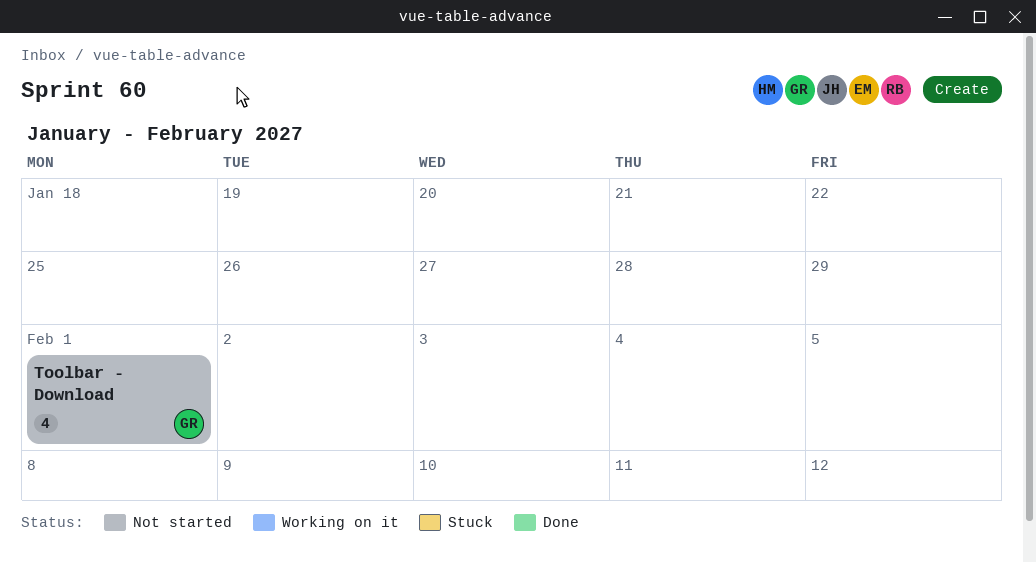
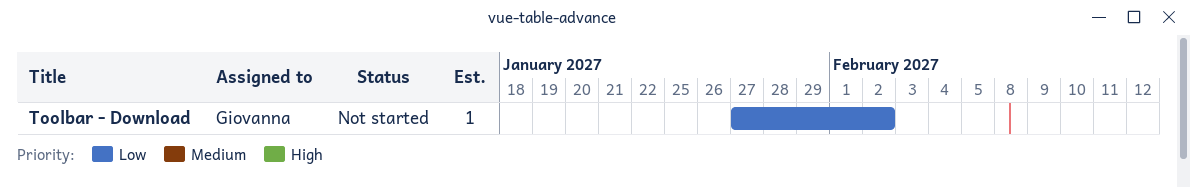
Toolbar - Download, estimate: 4 -> 1
Toolbar - Download, due: Feb 1 -> Feb 2

